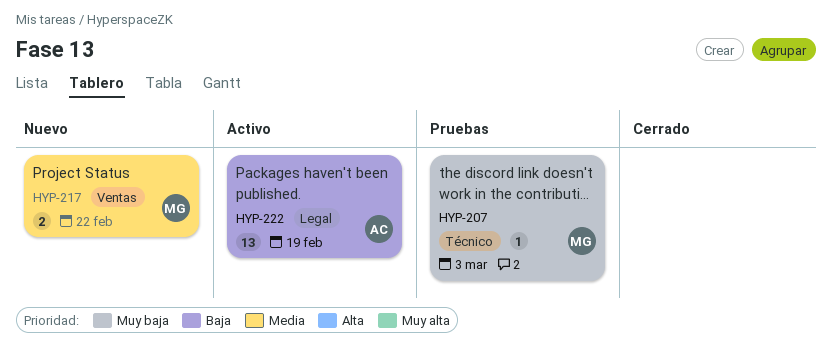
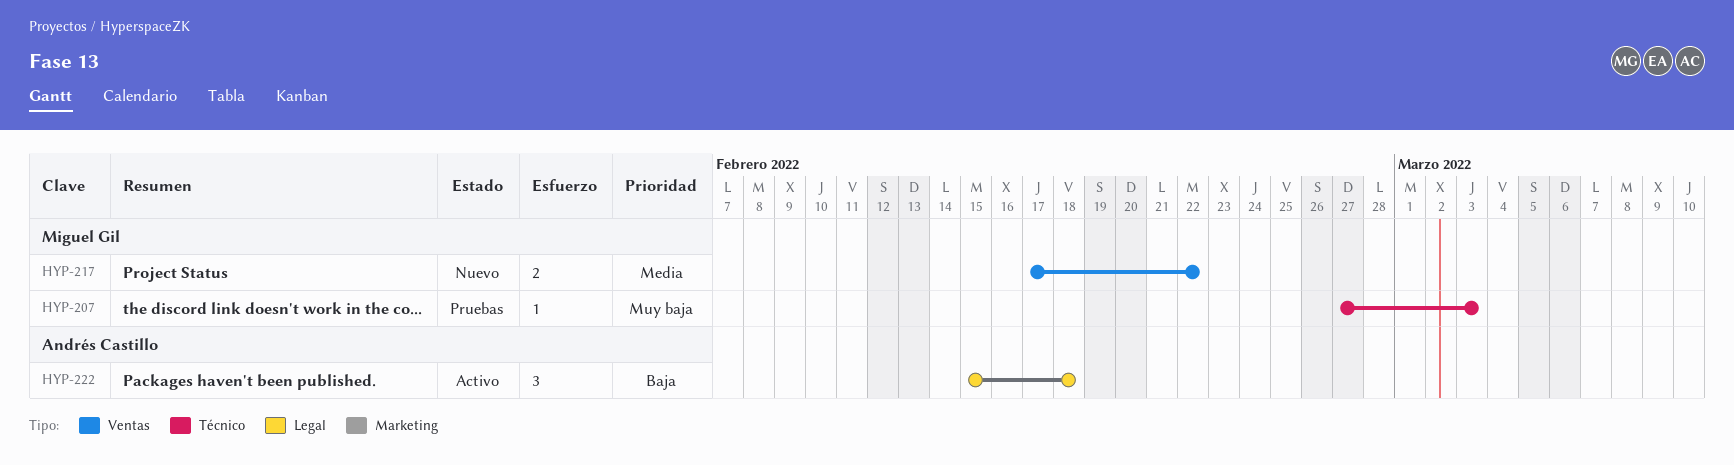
HYP-222, estimate: 13 -> 3
HYP-222, due: Feb 19 -> Feb 18

